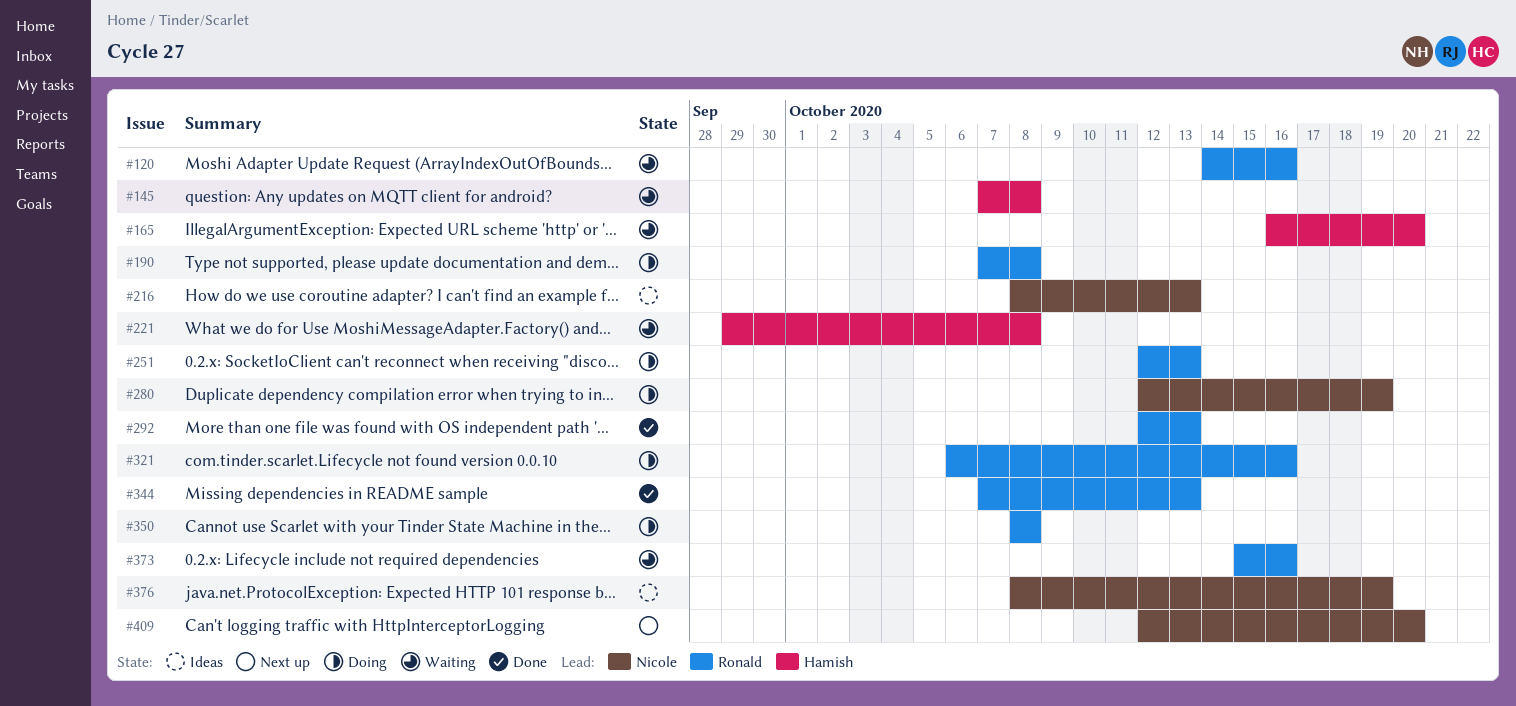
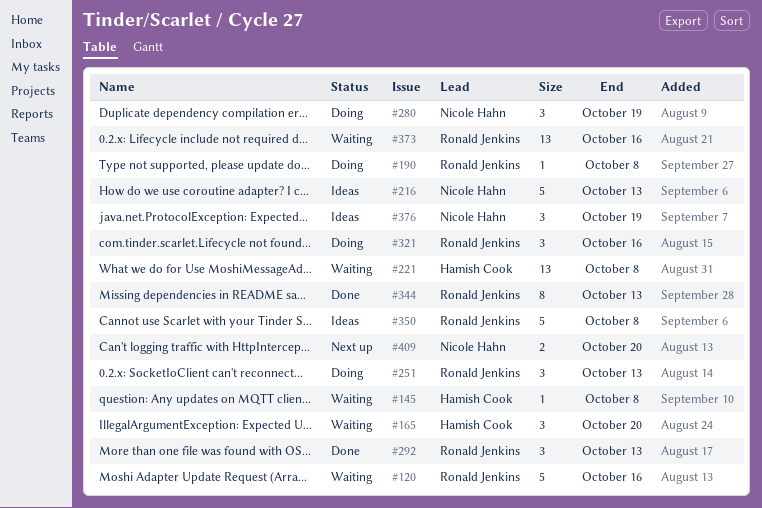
#350, status: Doing -> Ideas

